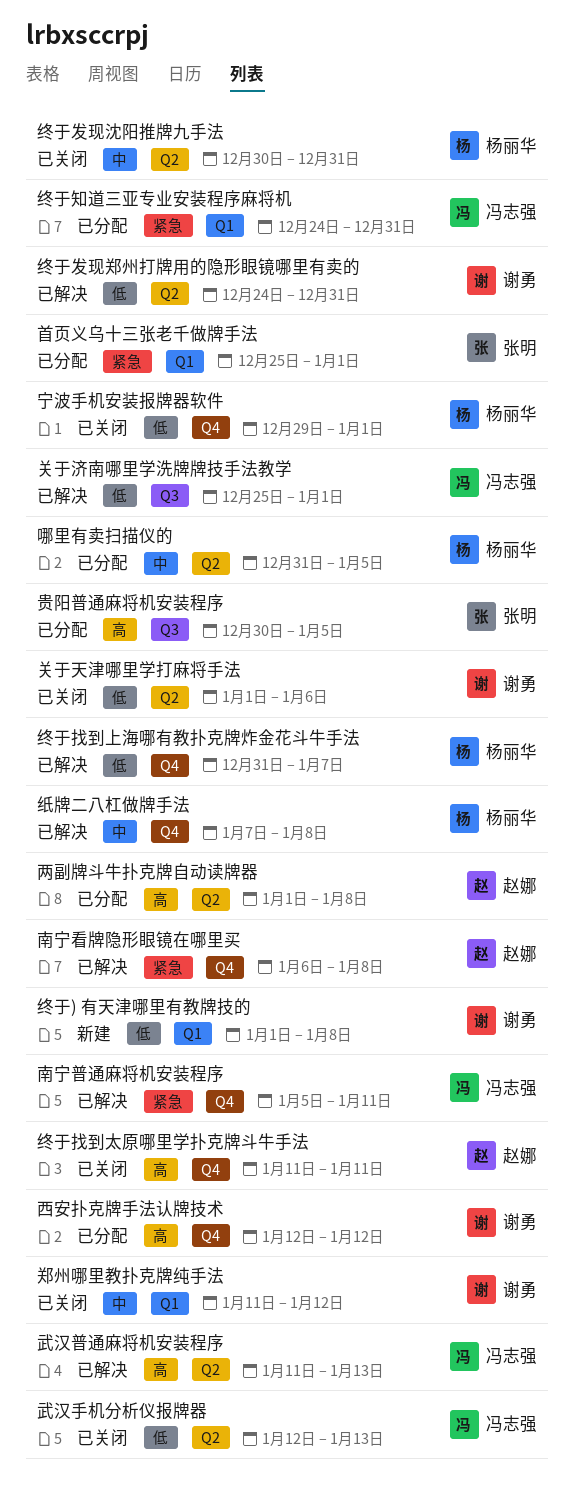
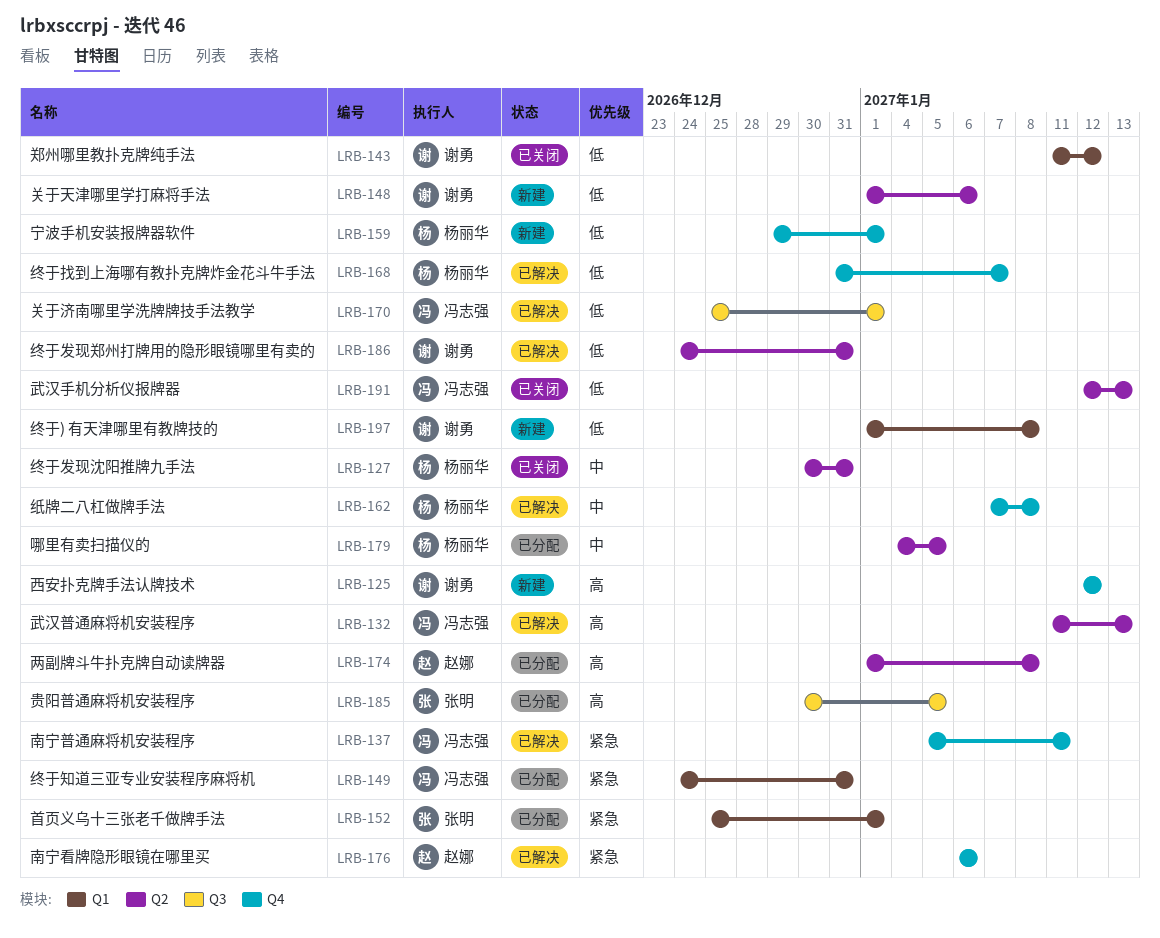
关于天津哪里学打麻将手法, status: 已关闭 -> 新建
南宁看牌隐形眼镜在哪里买, due: Jan 8 -> Jan 6
哪里有卖扫描仪的, start: Dec 31 -> Jan 4
宁波手机安装报牌器软件, status: 已关闭 -> 新建
终于找到太原哪里学扑克牌斗牛手法: present -> none
西安扑克牌手法认牌技术, status: 已分配 -> 新建
郑州哪里教扑克牌纯手法, priority: 中 -> 低

